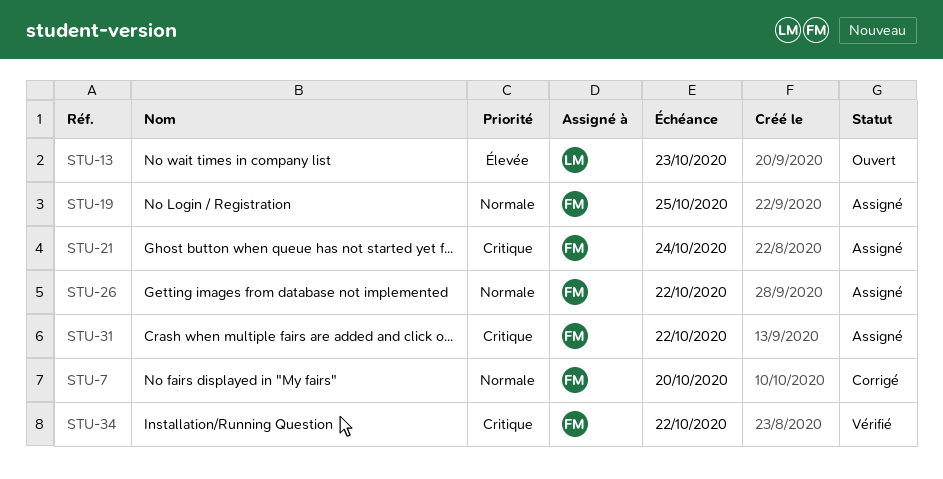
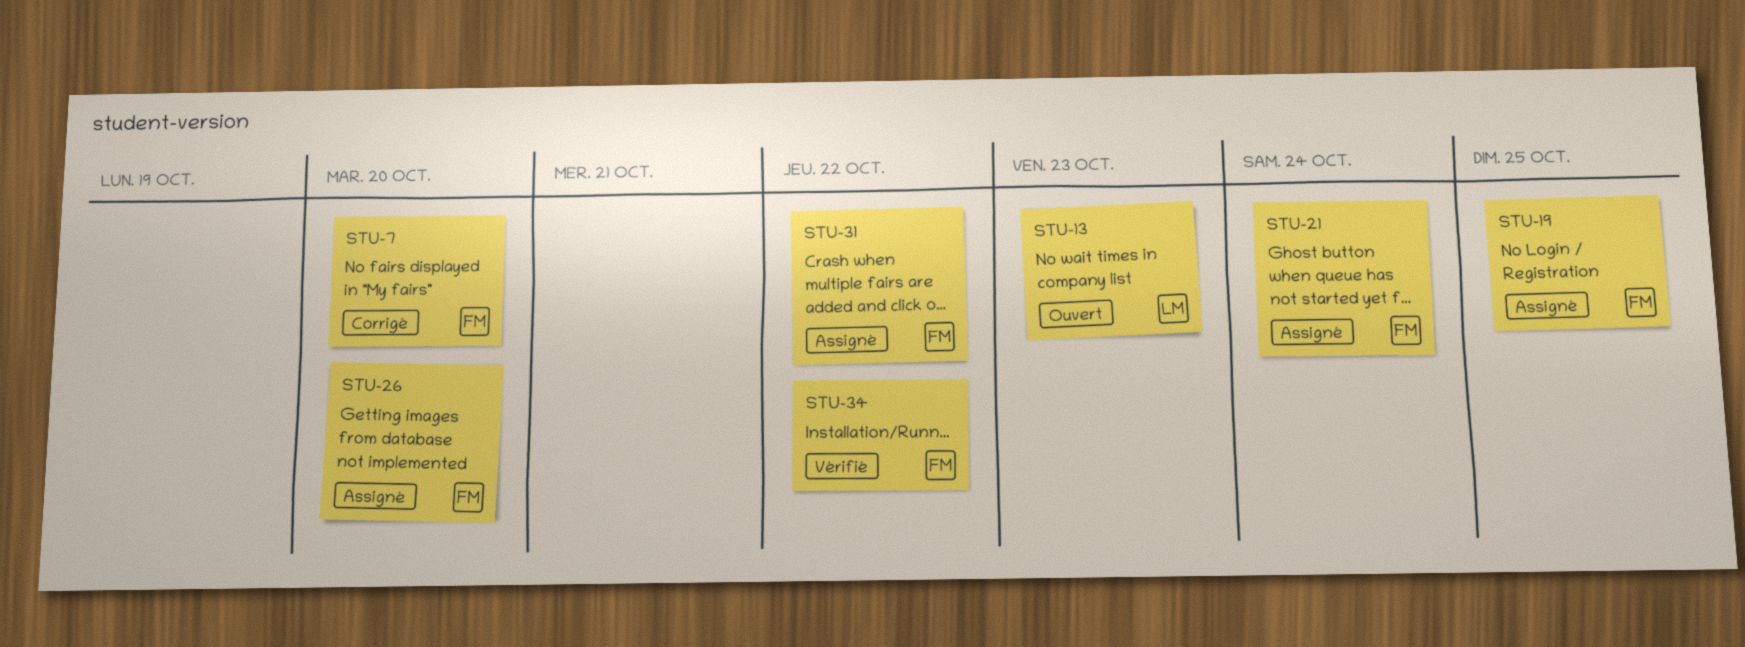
STU-26, due: Oct 22 -> Oct 20

